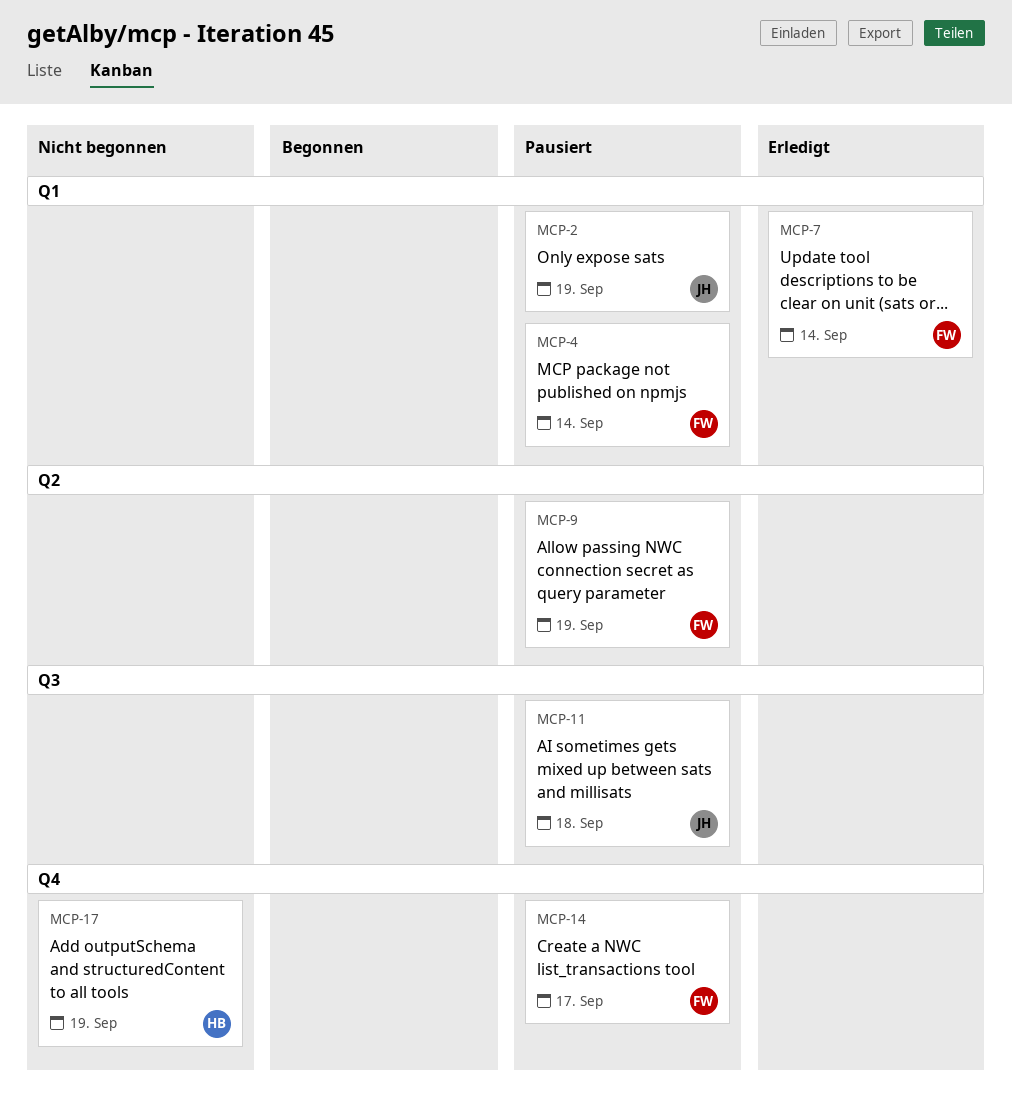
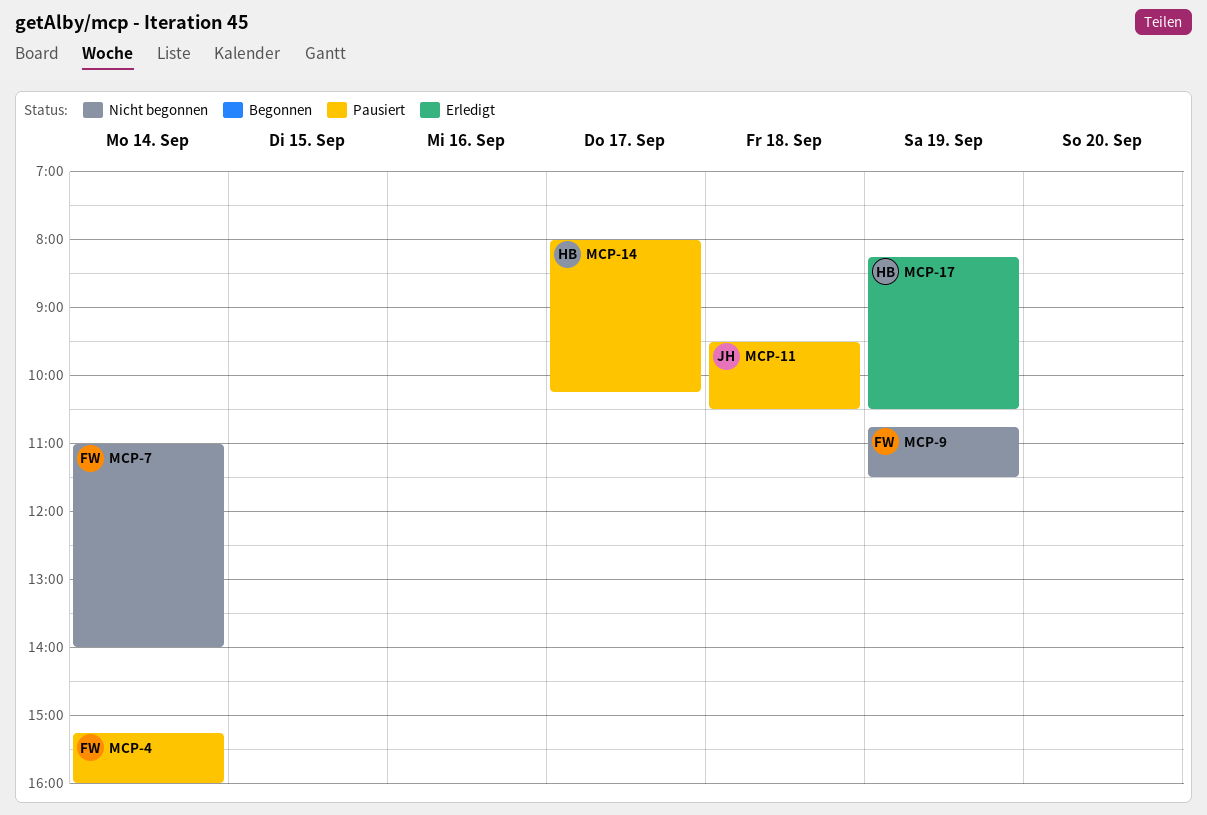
MCP-2: present -> none
MCP-7, status: Erledigt -> Nicht begonnen
MCP-9, status: Pausiert -> Nicht begonnen
MCP-14, owner: FW -> HB
MCP-17, status: Nicht begonnen -> Erledigt

